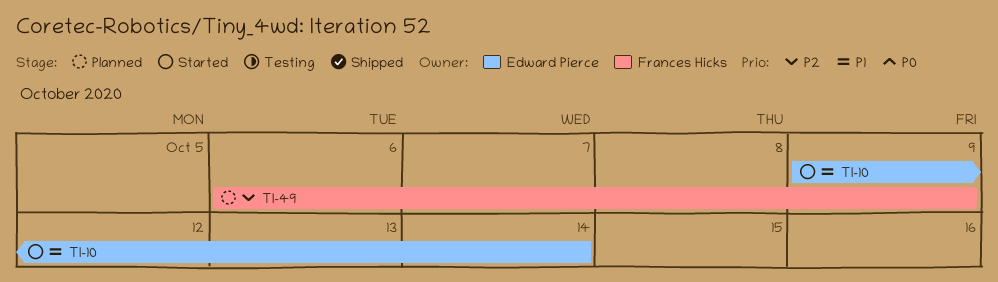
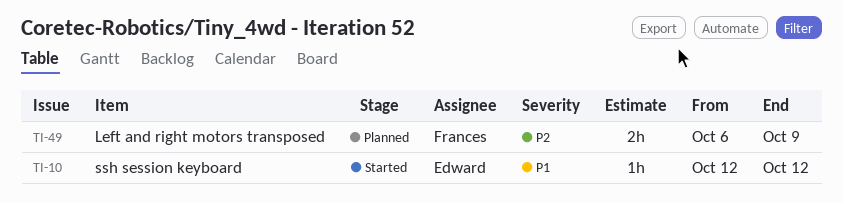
TI-10, start: Oct 9 -> Oct 12
TI-10, due: Oct 14 -> Oct 12

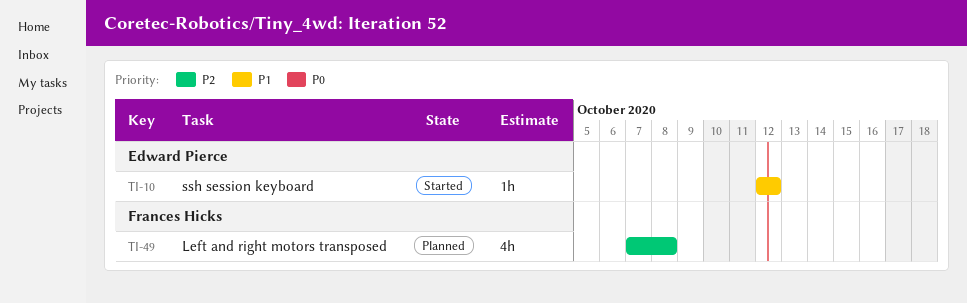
TI-49, estimate: 2h -> 4h
TI-49, start: Oct 6 -> Oct 7
TI-49, due: Oct 9 -> Oct 8

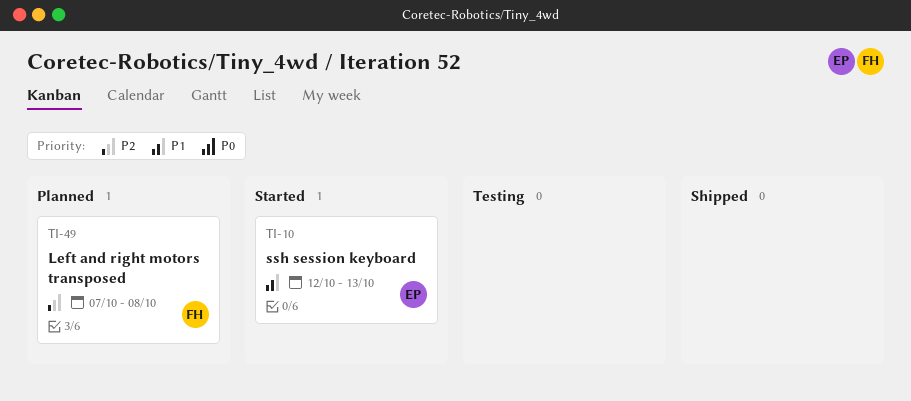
TI-10, due: Oct 12 -> Oct 13

